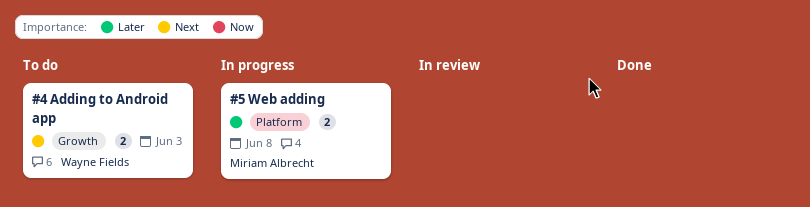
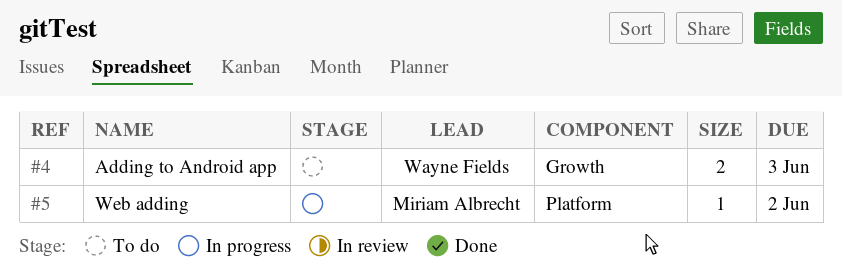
#5, estimate: 2 -> 1
#5, due: Jun 8 -> Jun 2

